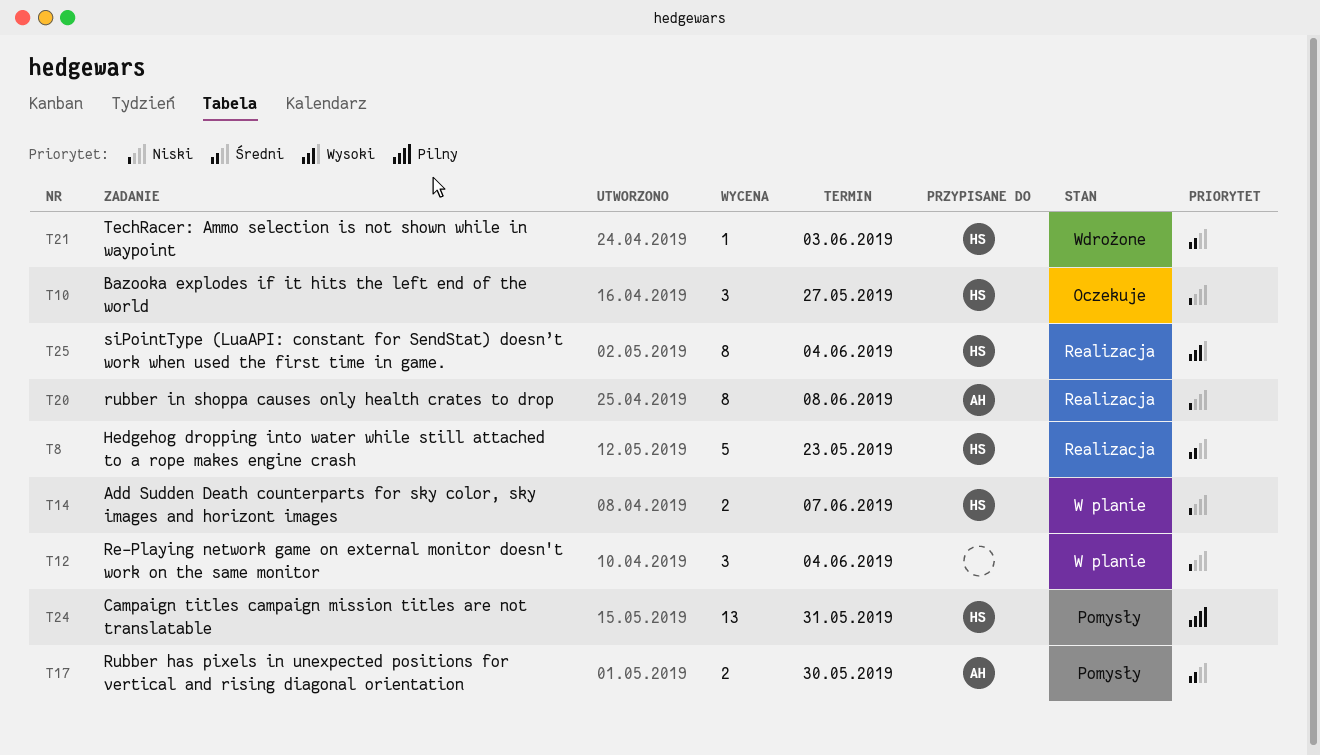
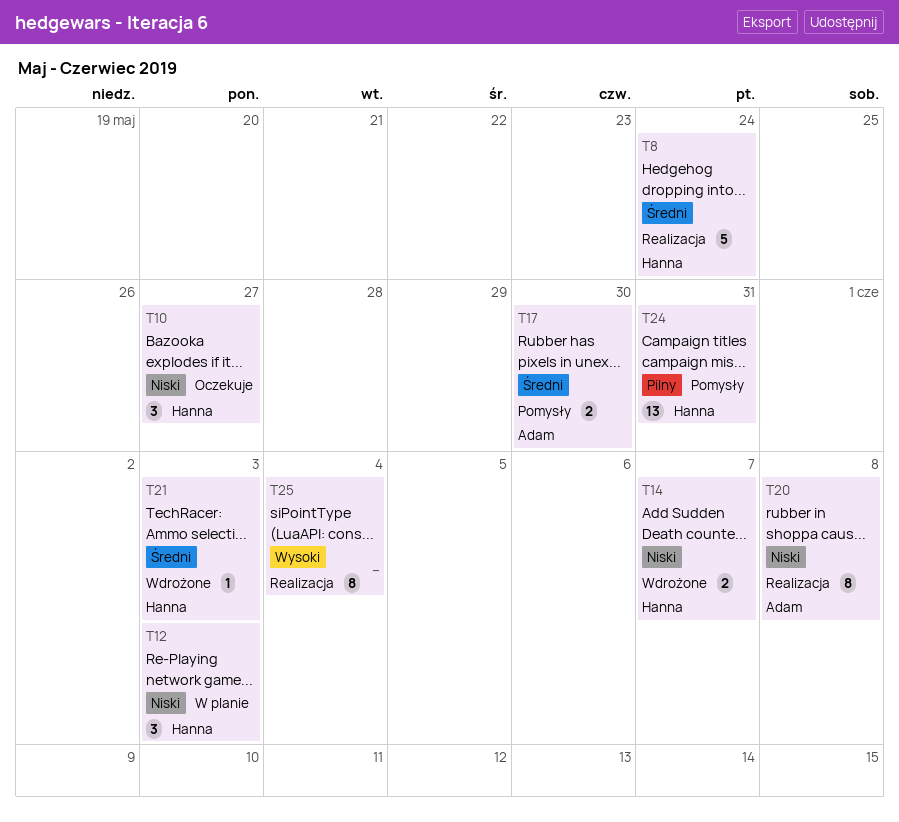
T8, due: May 23 -> May 24
T12, owner: none -> Hanna
T12, due: Jun 4 -> Jun 3
T14, status: W planie -> Wdrożone
T25, owner: Hanna -> none

